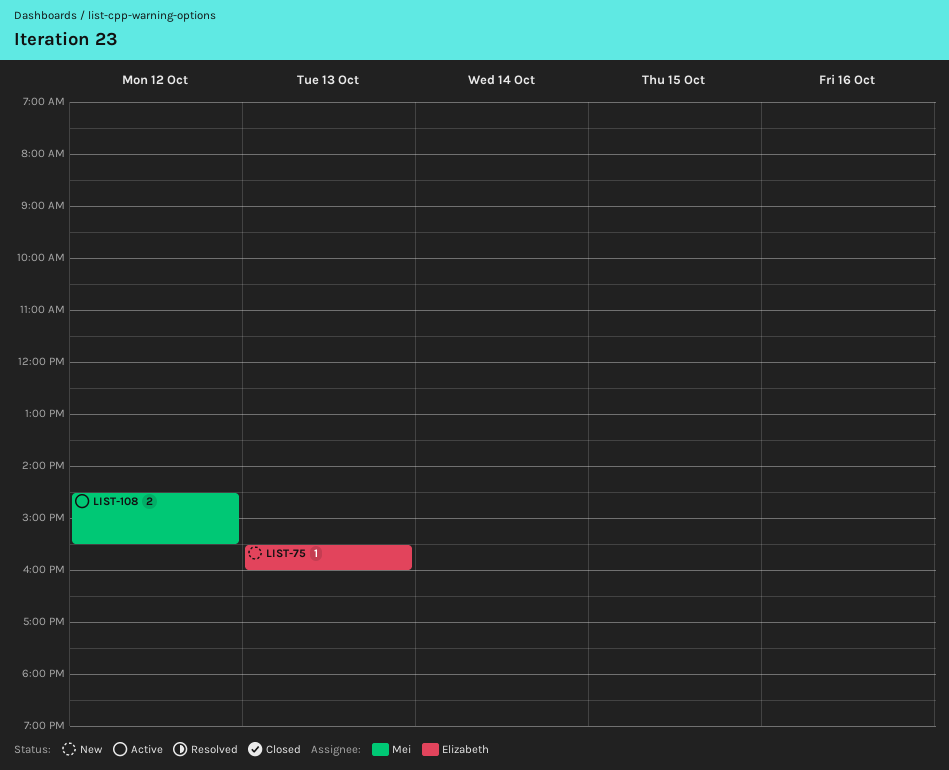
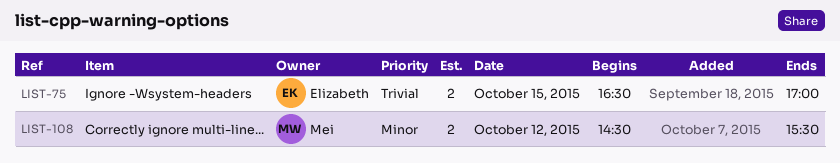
LIST-75, estimate: 1 -> 2
LIST-75, day: Oct 13 -> Oct 15
LIST-75, begins: 15:30 -> 16:30
LIST-75, ends: 16:00 -> 17:00

